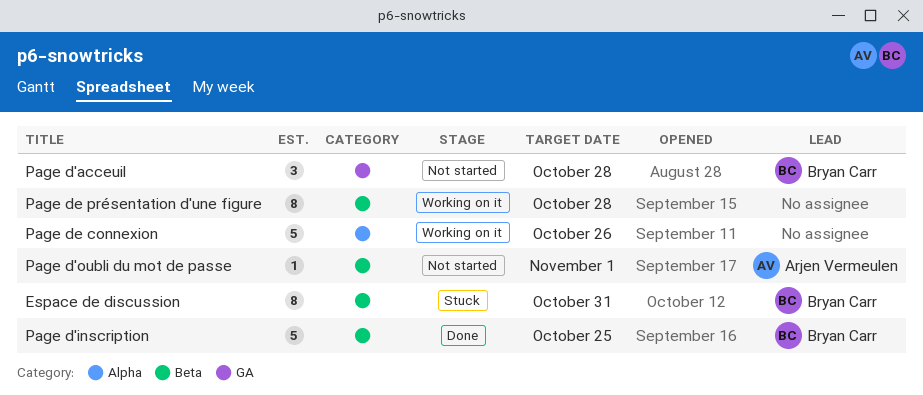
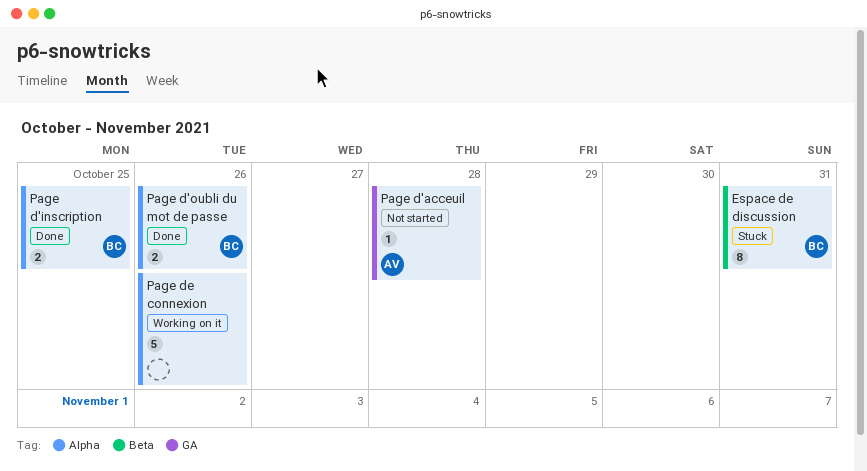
Page d'acceuil, owner: Bryan Carr -> Arjen Vermeulen
Page d'acceuil, estimate: 3 -> 1
Page d'inscription, label: Beta -> Alpha
Page d'inscription, estimate: 5 -> 2
Page d'oubli du mot de passe, status: Not started -> Done
Page d'oubli du mot de passe, owner: Arjen Vermeulen -> Bryan Carr
Page d'oubli du mot de passe, label: Beta -> Alpha
Page d'oubli du mot de passe, estimate: 1 -> 2
Page d'oubli du mot de passe, due: Nov 1 -> Oct 26
Page de présentation d'une figure: present -> none

